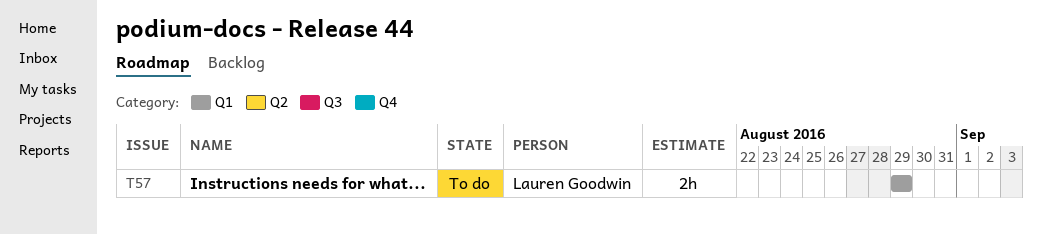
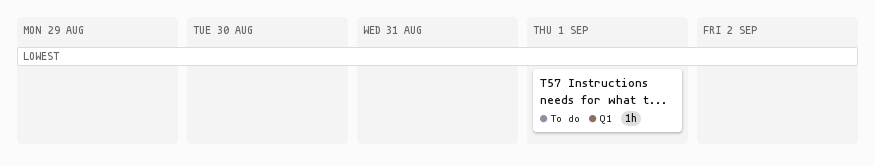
T57, estimate: 2h -> 1h
T57, due: Aug 29 -> Sep 1

